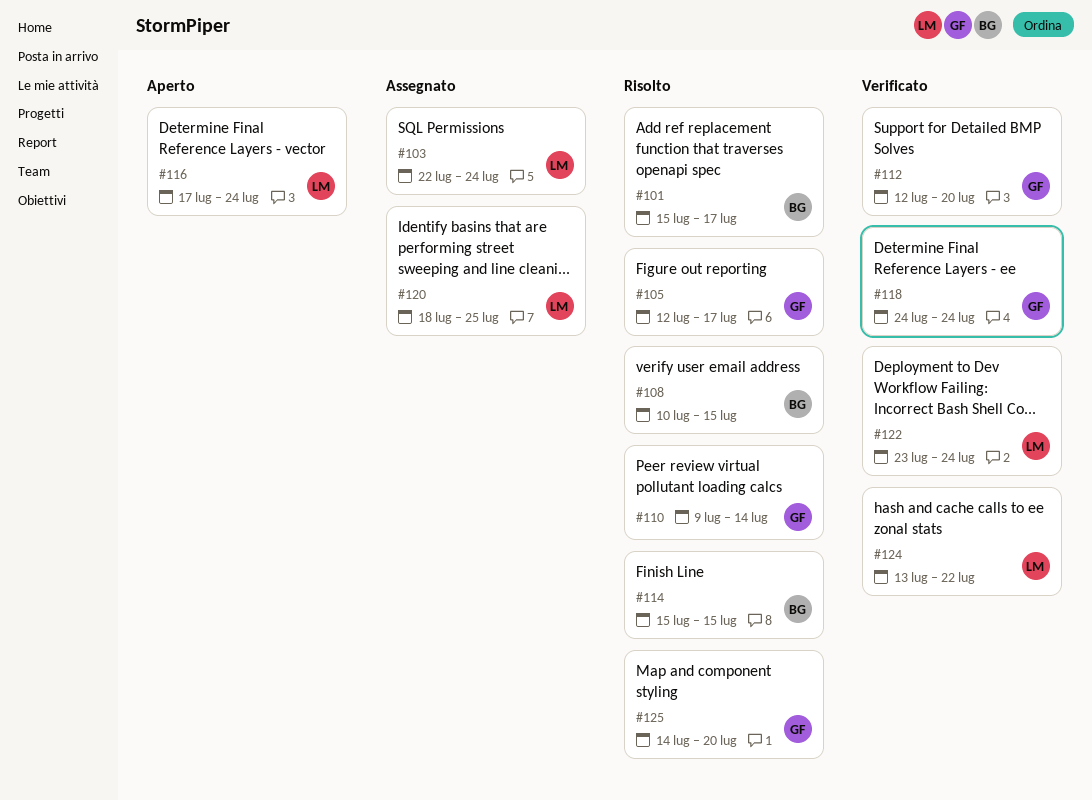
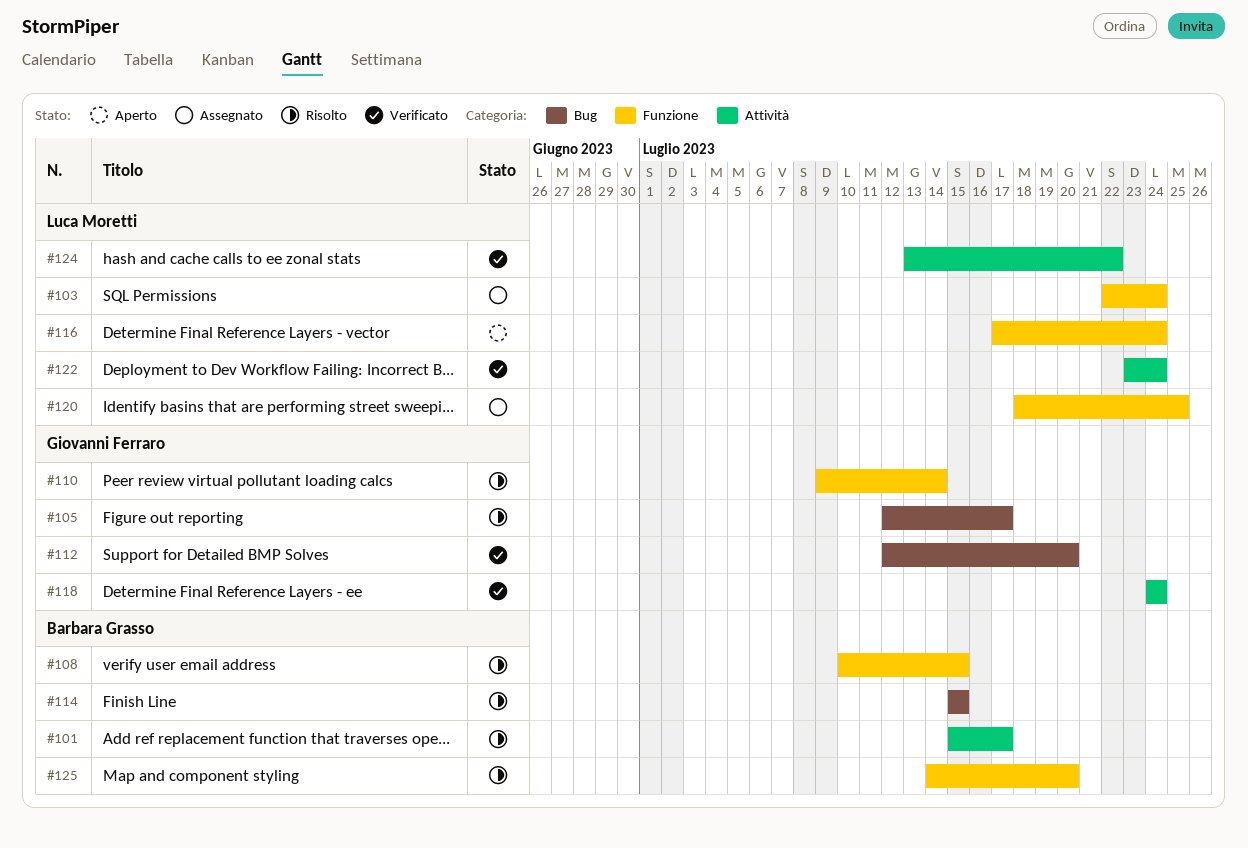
#125, owner: Giovanni Ferraro -> Barbara Grasso

